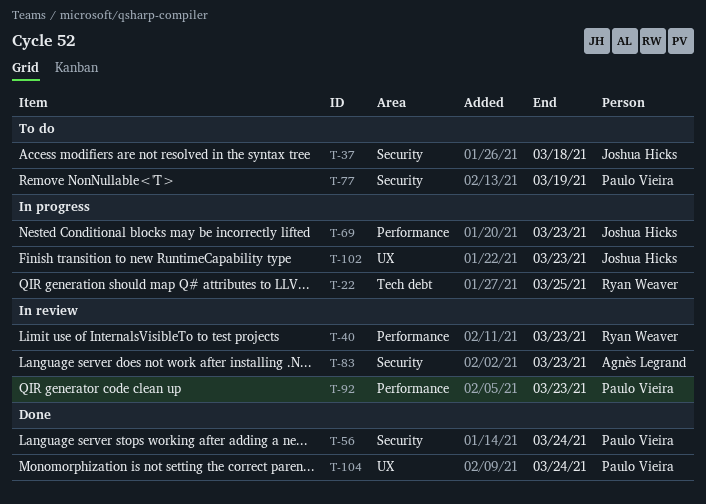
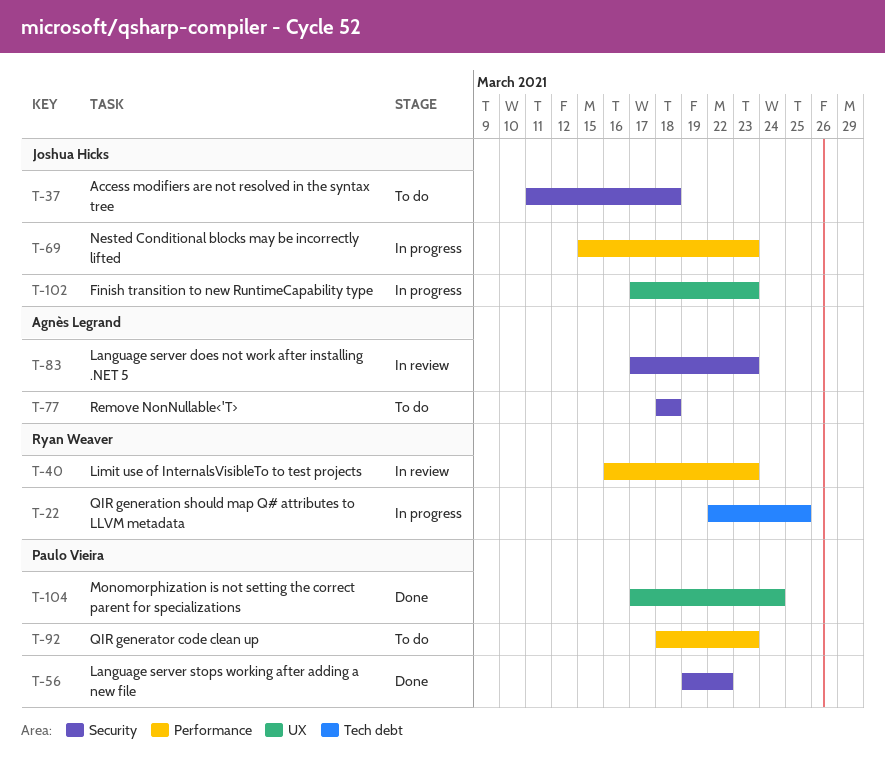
T-56, due: Mar 24 -> Mar 22
T-77, owner: Paulo Vieira -> Agnès Legrand
T-77, due: Mar 19 -> Mar 18
T-92, status: In review -> To do

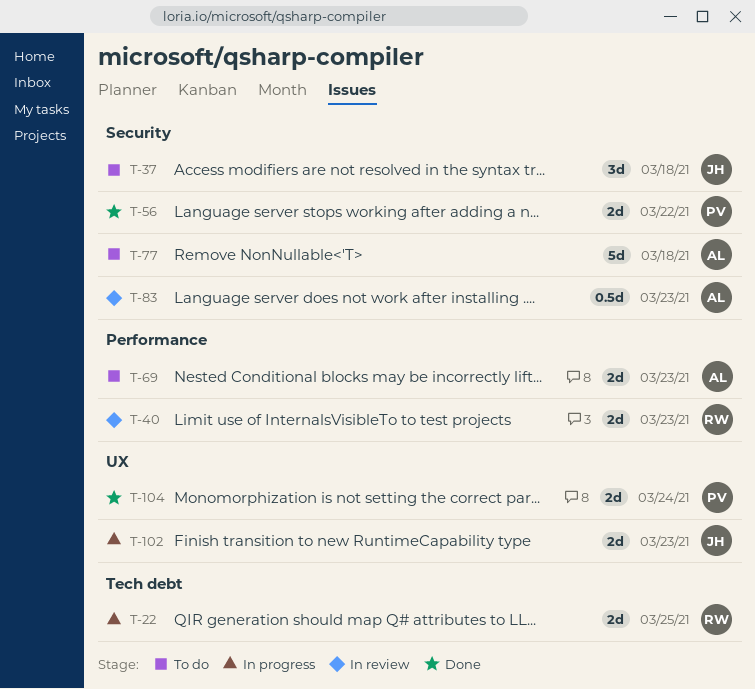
T-69, status: In progress -> To do
T-69, owner: Joshua Hicks -> Agnès Legrand
T-92: present -> none

